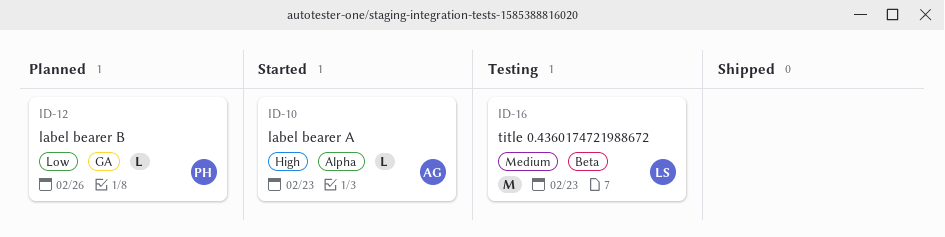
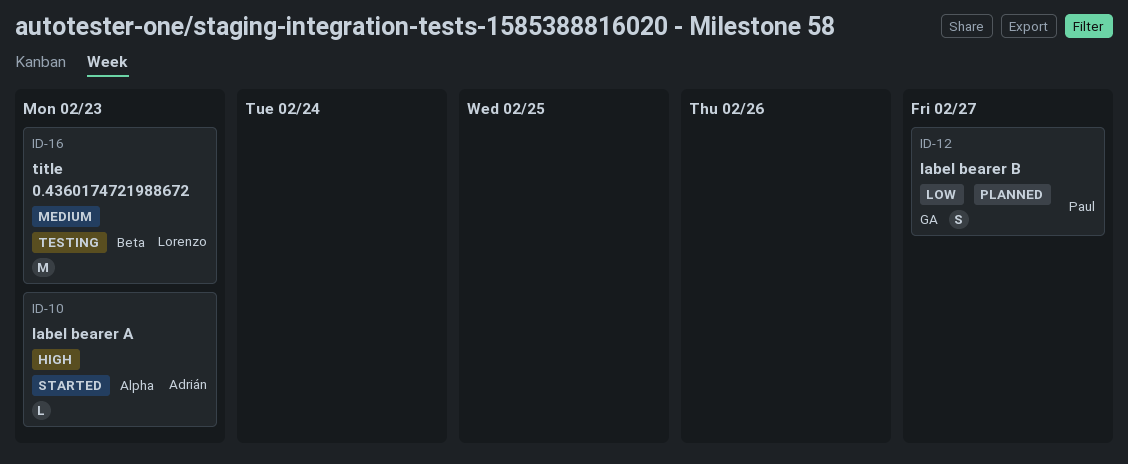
ID-12, estimate: L -> S
ID-12, due: Feb 26 -> Feb 27

